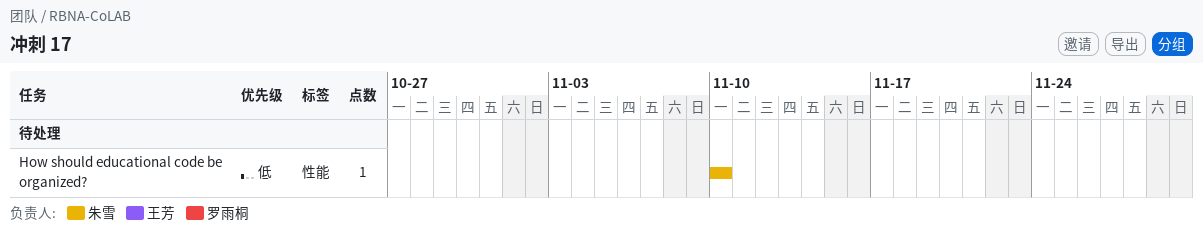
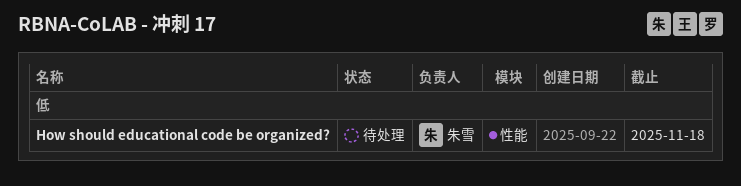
How should educational code be organized?, due: Nov 10 -> Nov 18

